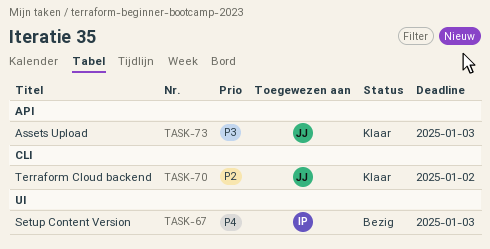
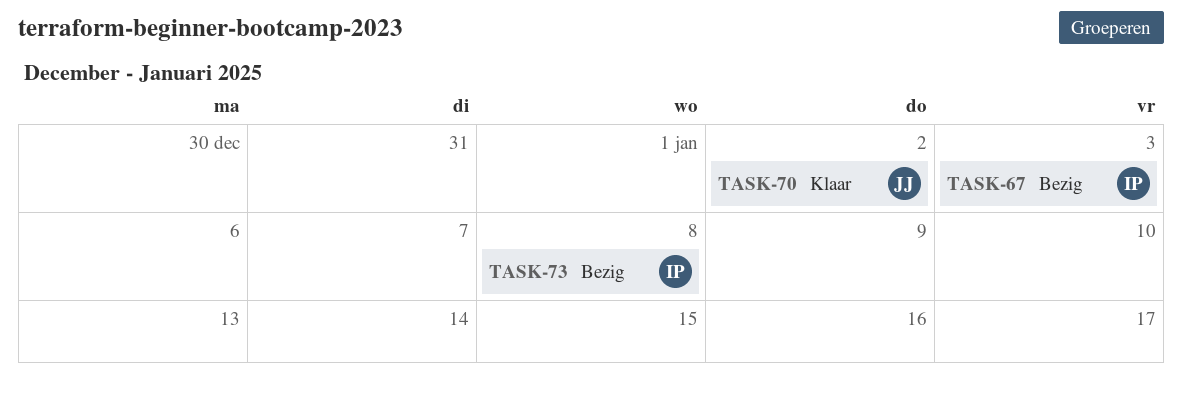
TASK-73, status: Klaar -> Bezig
TASK-73, owner: JJ -> IP
TASK-73, due: Jan 3 -> Jan 8

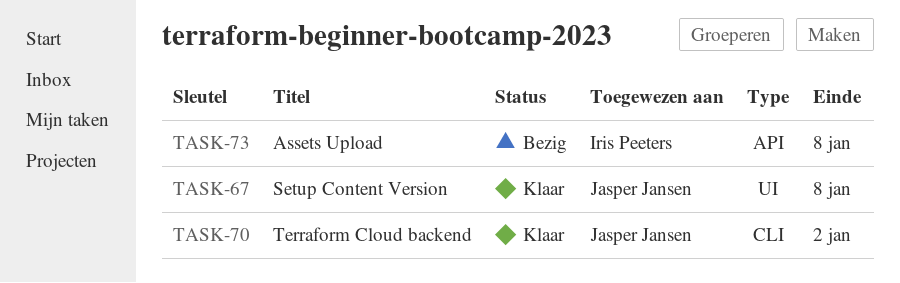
TASK-67, status: Bezig -> Klaar
TASK-67, owner: Iris Peeters -> Jasper Jansen
TASK-67, due: Jan 3 -> Jan 8

